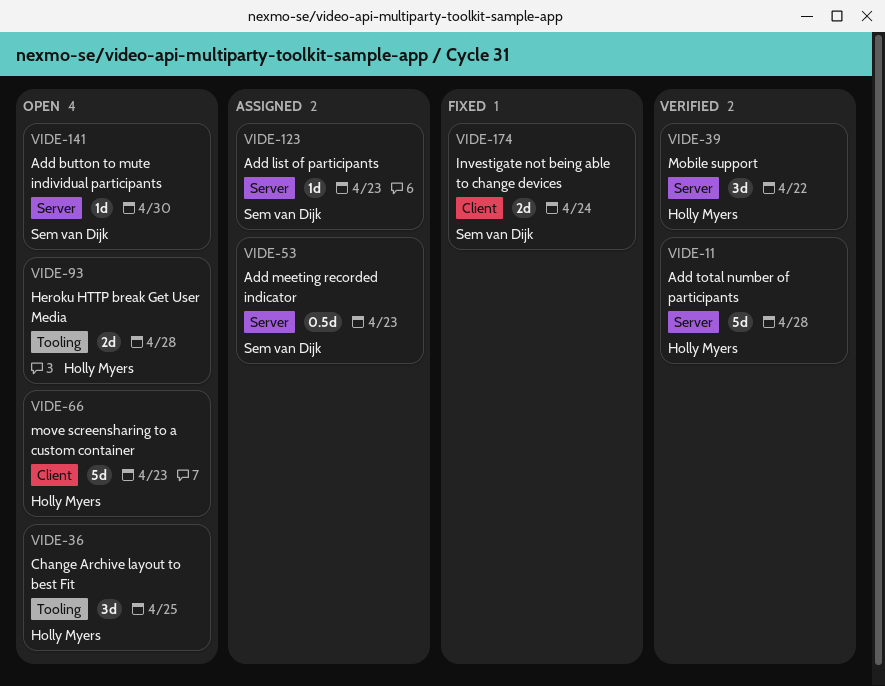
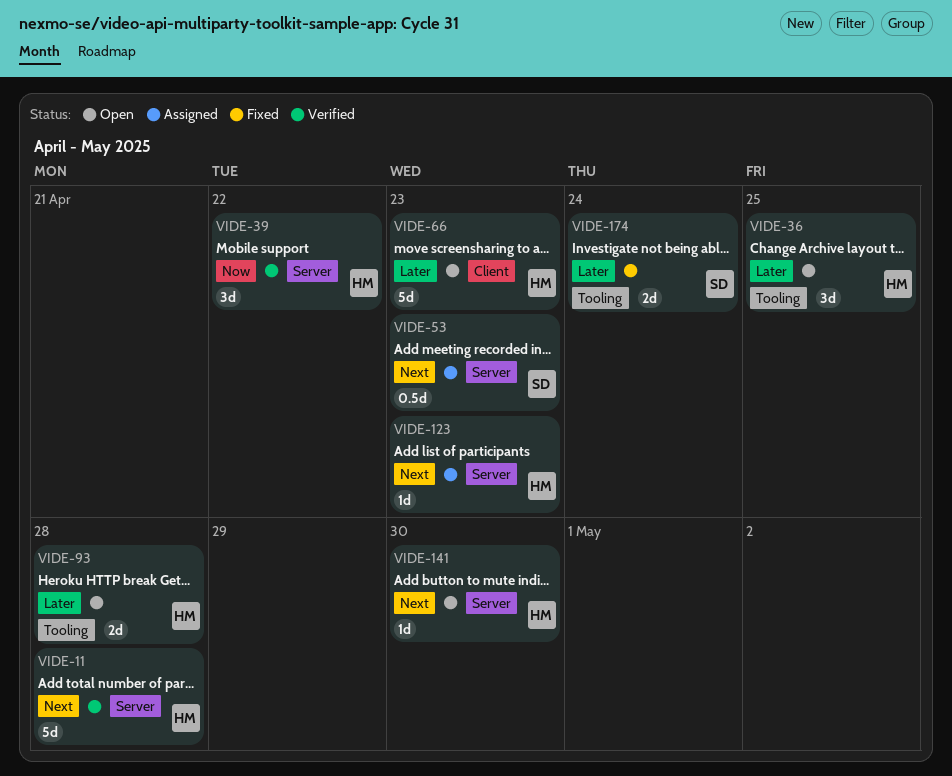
VIDE-123, owner: Sem van Dijk -> Holly Myers
VIDE-141, owner: Sem van Dijk -> Holly Myers
VIDE-174, label: Client -> Tooling

